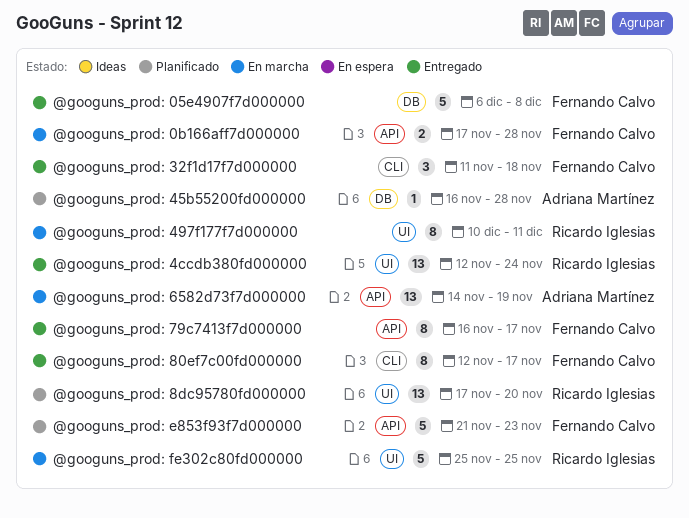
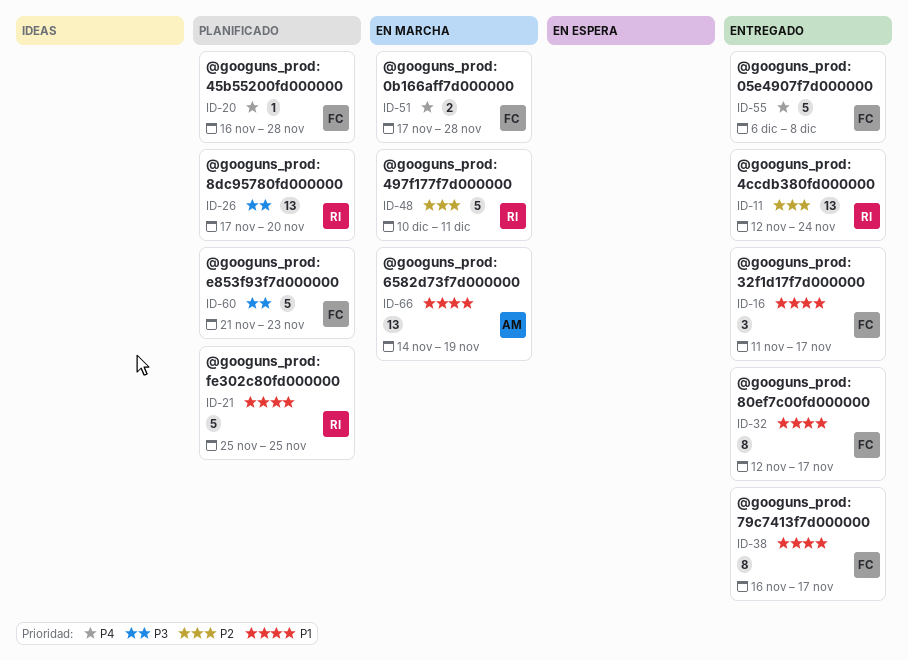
@googuns_prod: 32f1d17f7d000000, due: Nov 18 -> Nov 17
@googuns_prod: 45b55200fd000000, owner: Adriana Martínez -> Fernando Calvo
@googuns_prod: 497f177f7d000000, estimate: 8 -> 5
@googuns_prod: fe302c80fd000000, status: En marcha -> Planificado

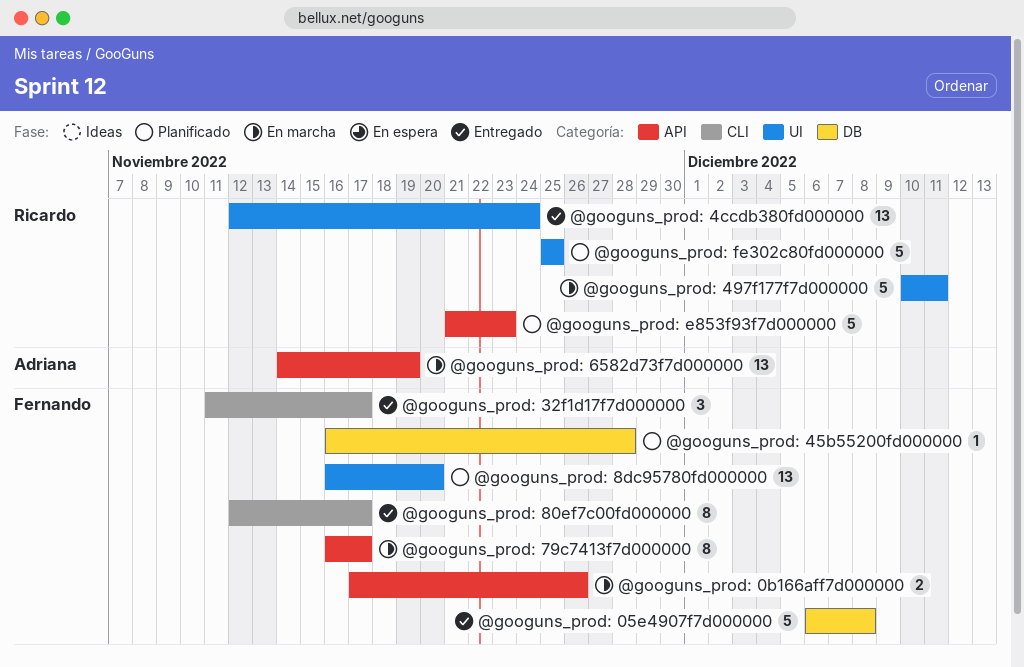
@googuns_prod: 0b166aff7d000000, due: Nov 28 -> Nov 26
@googuns_prod: 79c7413f7d000000, status: Entregado -> En marcha
@googuns_prod: 8dc95780fd000000, owner: Ricardo -> Fernando
@googuns_prod: 8dc95780fd000000, start: Nov 17 -> Nov 16
@googuns_prod: e853f93f7d000000, owner: Fernando -> Ricardo

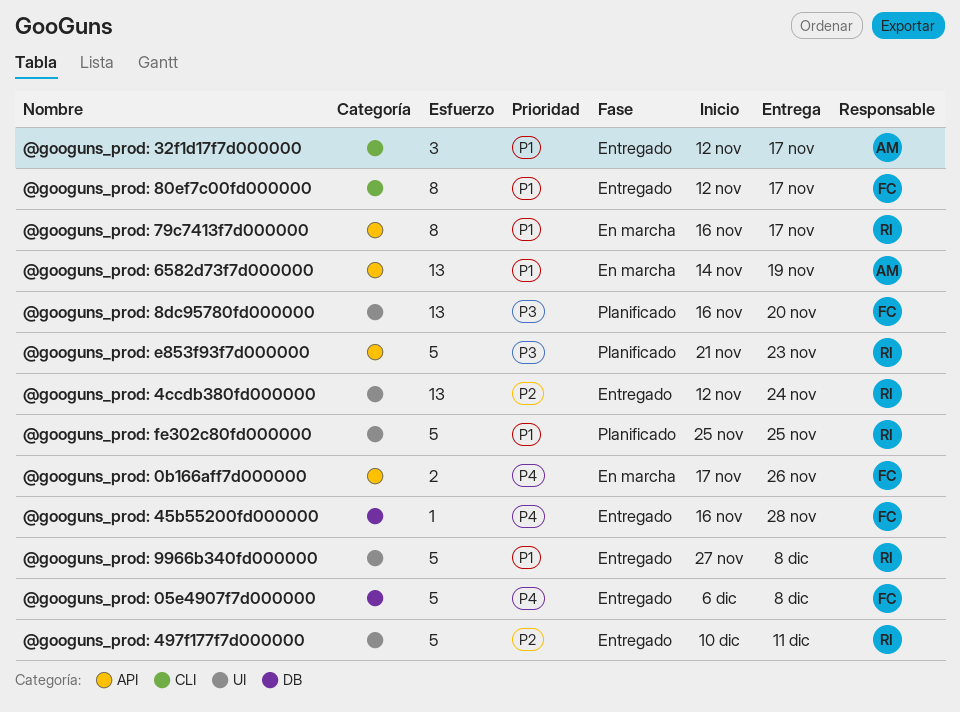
@googuns_prod: 32f1d17f7d000000, owner: Fernando -> Adriana
@googuns_prod: 32f1d17f7d000000, start: Nov 11 -> Nov 12
@googuns_prod: 45b55200fd000000, status: Planificado -> Entregado
@googuns_prod: 497f177f7d000000, status: En marcha -> Entregado
@googuns_prod: 79c7413f7d000000, owner: Fernando -> Ricardo
@googuns_prod: 9966b340fd000000: none -> present

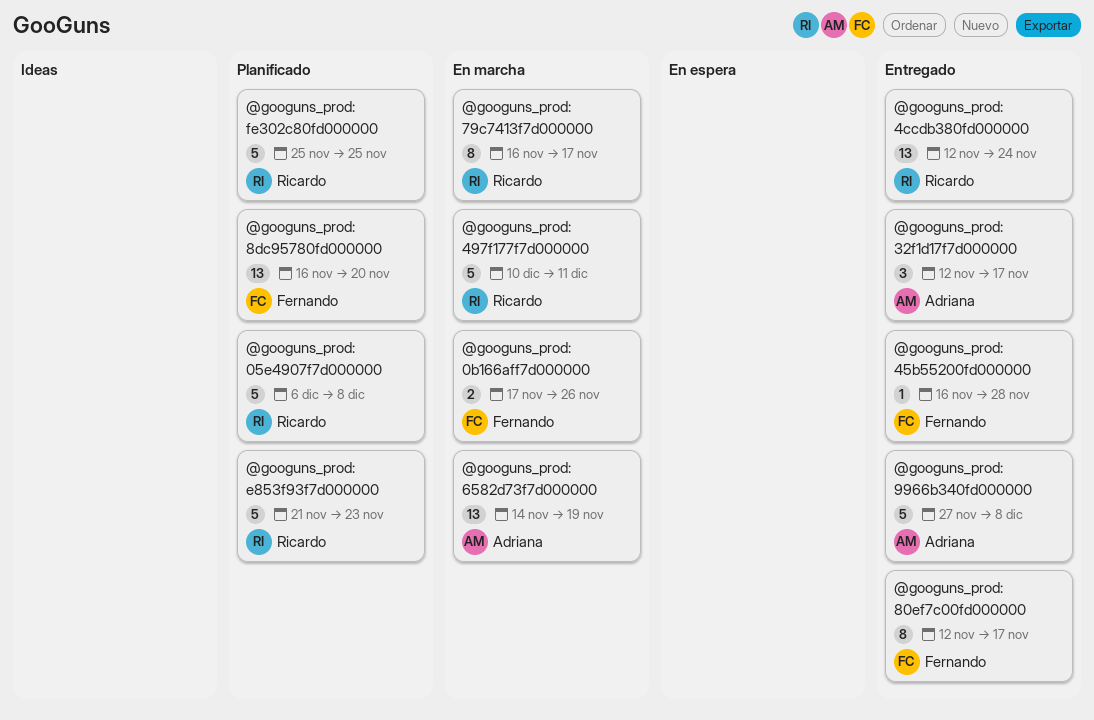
@googuns_prod: 05e4907f7d000000, status: Entregado -> Planificado
@googuns_prod: 05e4907f7d000000, owner: Fernando -> Ricardo
@googuns_prod: 497f177f7d000000, status: Entregado -> En marcha
@googuns_prod: 9966b340fd000000, owner: Ricardo -> Adriana

